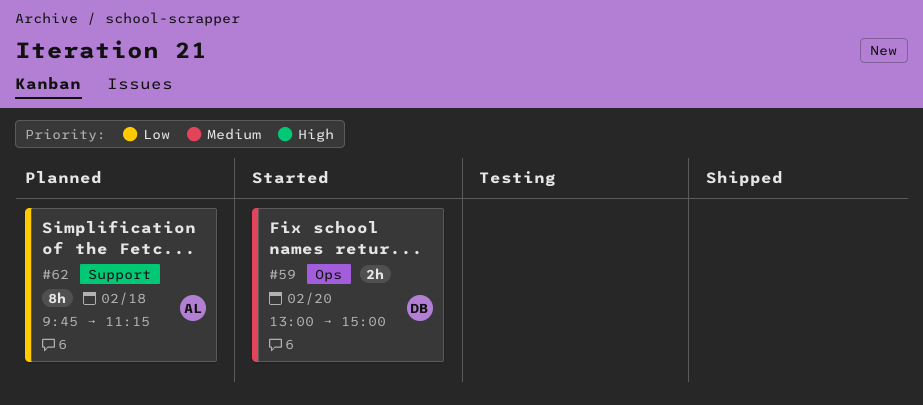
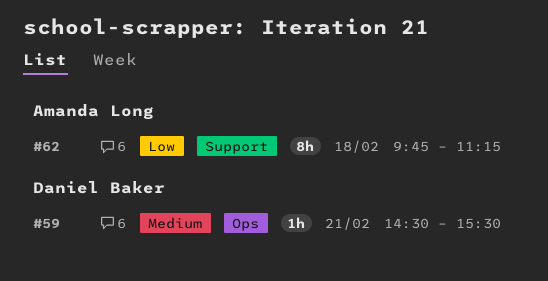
#59, estimate: 2h -> 1h
#59, day: Feb 20 -> Feb 21
#59, begins: 13:00 -> 14:30
#59, ends: 15:00 -> 15:30

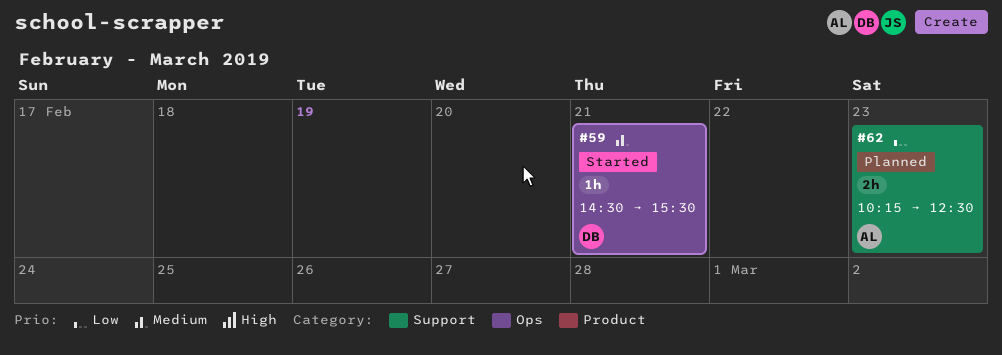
#62, estimate: 8h -> 2h
#62, day: Feb 18 -> Feb 23
#62, begins: 09:45 -> 10:15
#62, ends: 11:15 -> 12:30

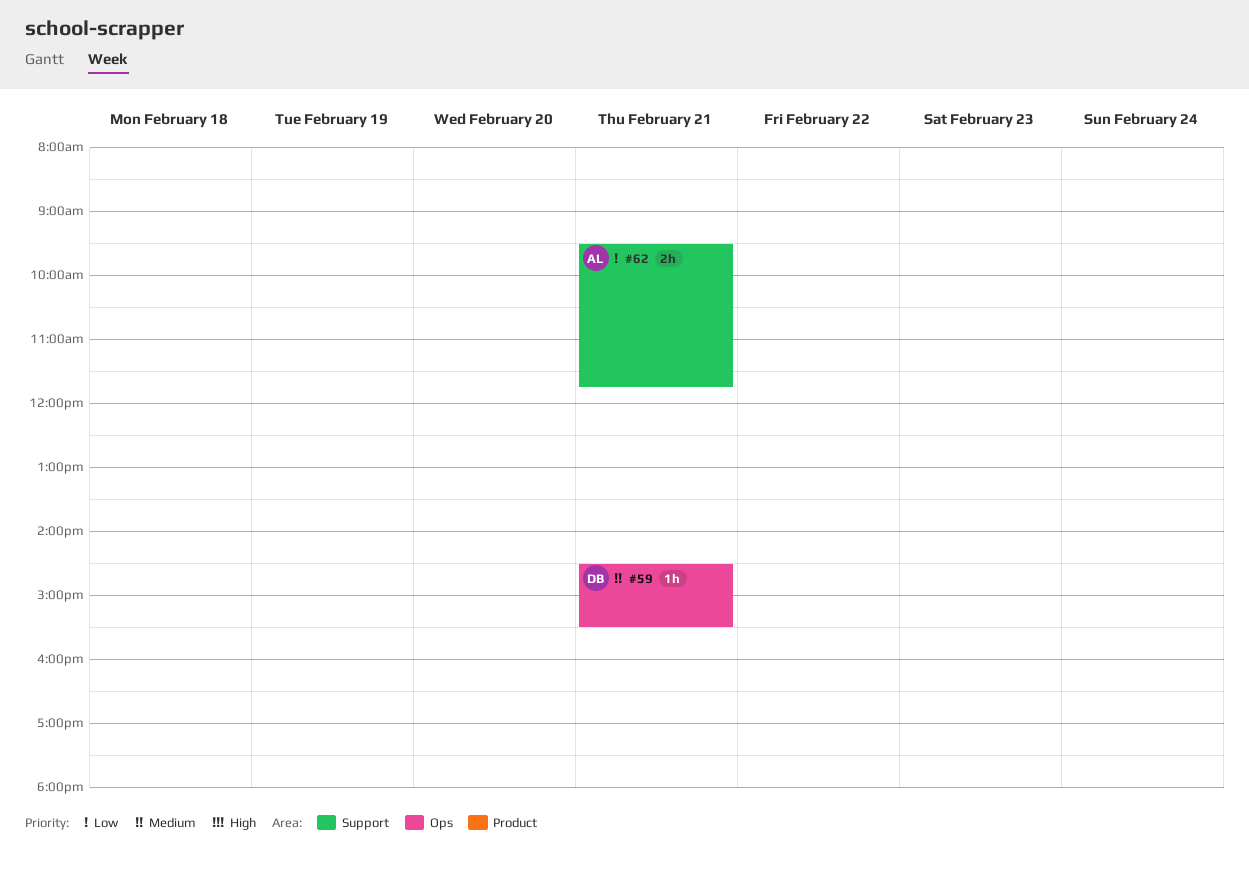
#62, day: Feb 23 -> Feb 21
#62, begins: 10:15 -> 09:30
#62, ends: 12:30 -> 11:45

